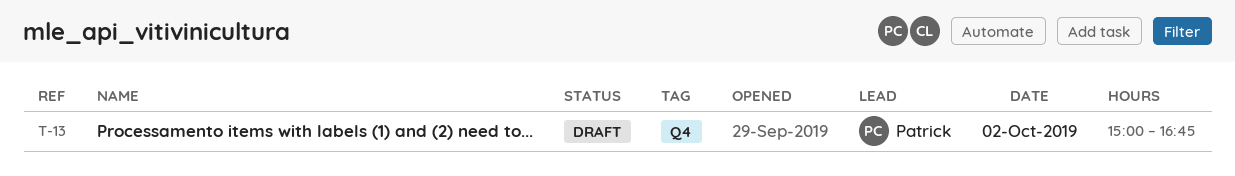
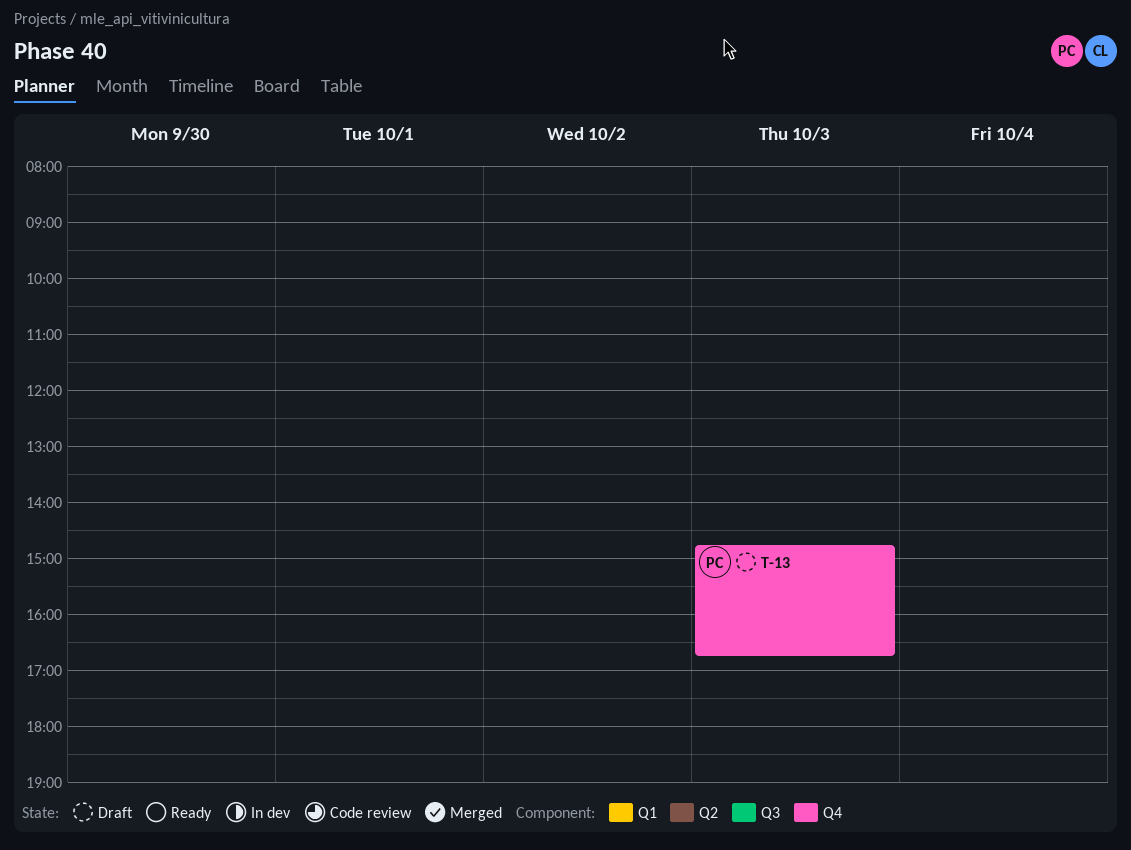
T-13, day: Oct 2 -> Oct 3
T-13, begins: 15:00 -> 14:45

